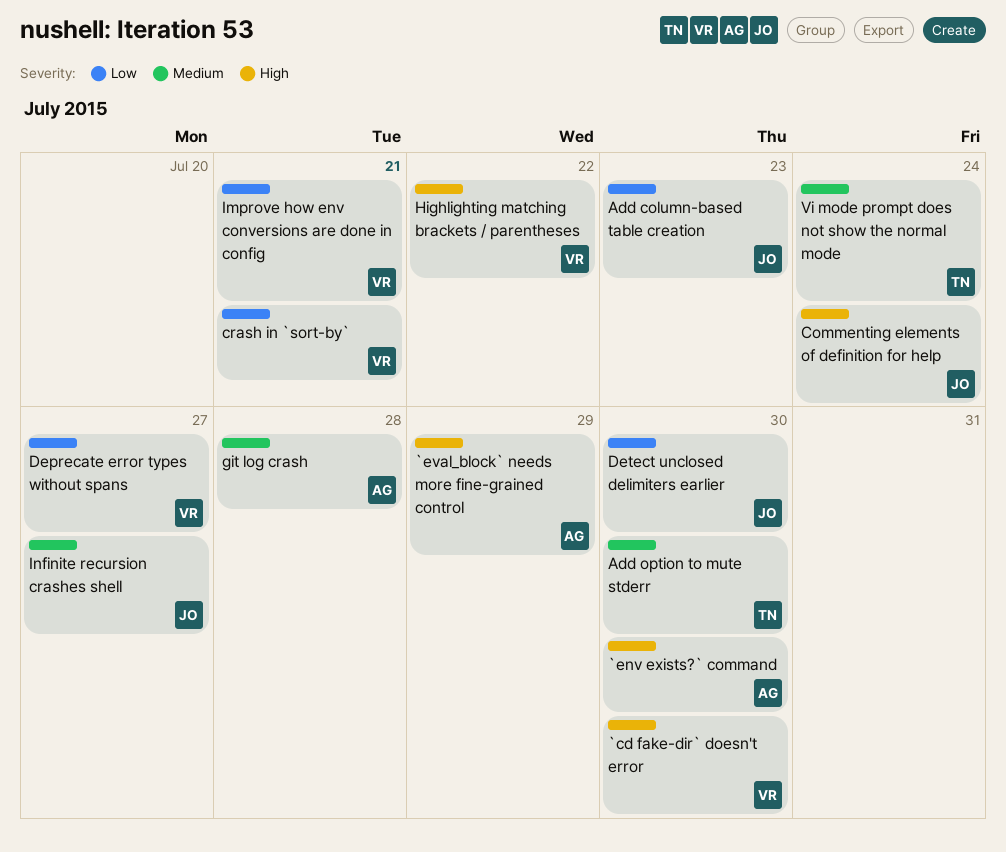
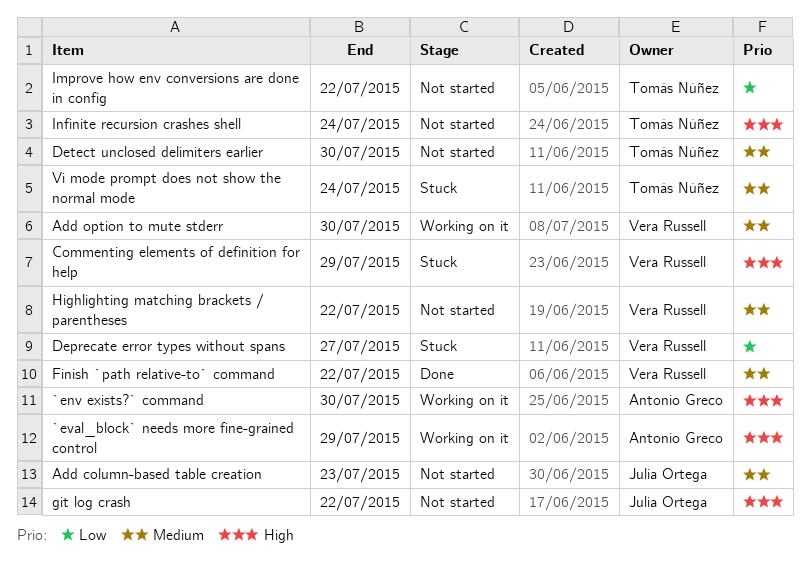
`cd fake-dir` doesn't error: present -> none
Add column-based table creation, priority: Low -> Medium
Add option to mute stderr, owner: Tomás Núñez -> Vera Russell
Commenting elements of definition for help, owner: Julia Ortega -> Vera Russell
Commenting elements of definition for help, due: Jul 24 -> Jul 29
crash in `sort-by`: present -> none
Detect unclosed delimiters earlier, owner: Julia Ortega -> Tomás Núñez
Detect unclosed delimiters earlier, priority: Low -> Medium
Finish `path relative-to` command: none -> present
git log crash, owner: Antonio Greco -> Julia Ortega
git log crash, priority: Medium -> High
git log crash, due: Jul 28 -> Jul 22
Highlighting matching brackets / parentheses, priority: High -> Medium
Improve how env conversions are done in config, owner: Vera Russell -> Tomás Núñez
Improve how env conversions are done in config, due: Jul 21 -> Jul 22
Infinite recursion crashes shell, owner: Julia Ortega -> Tomás Núñez
Infinite recursion crashes shell, priority: Medium -> High
Infinite recursion crashes shell, due: Jul 27 -> Jul 24

